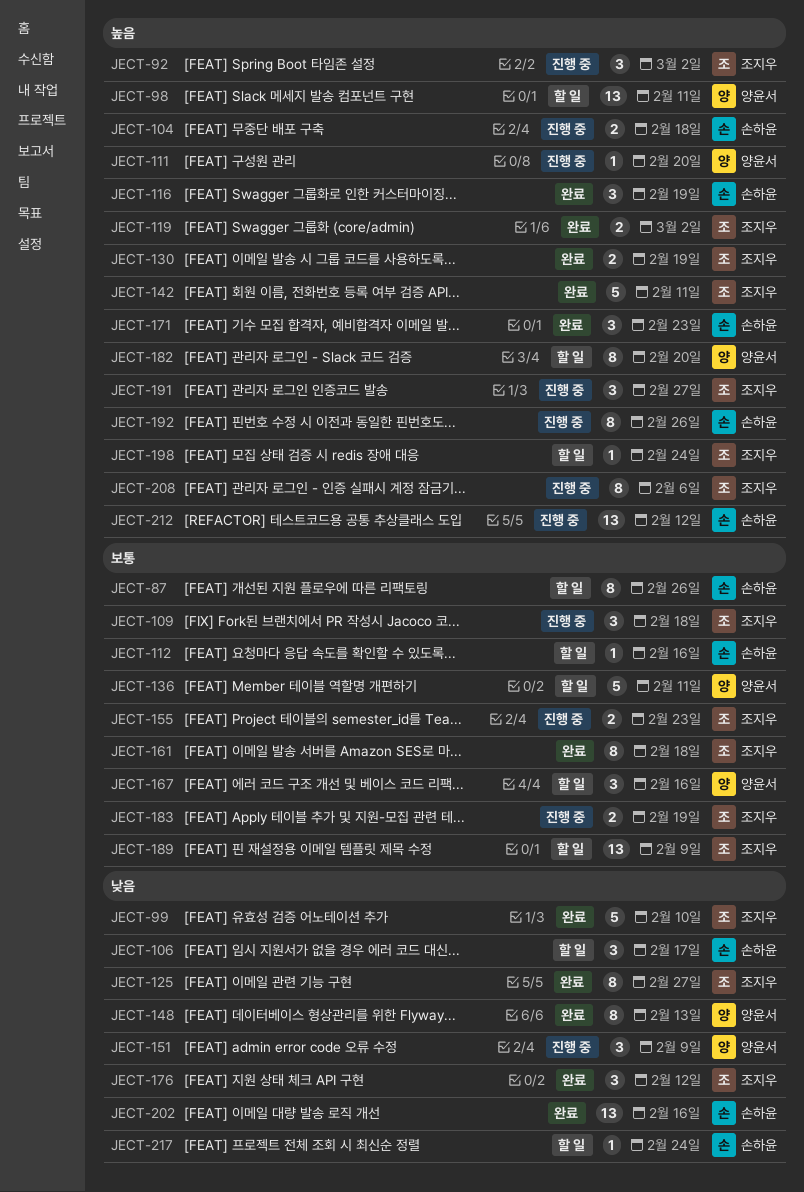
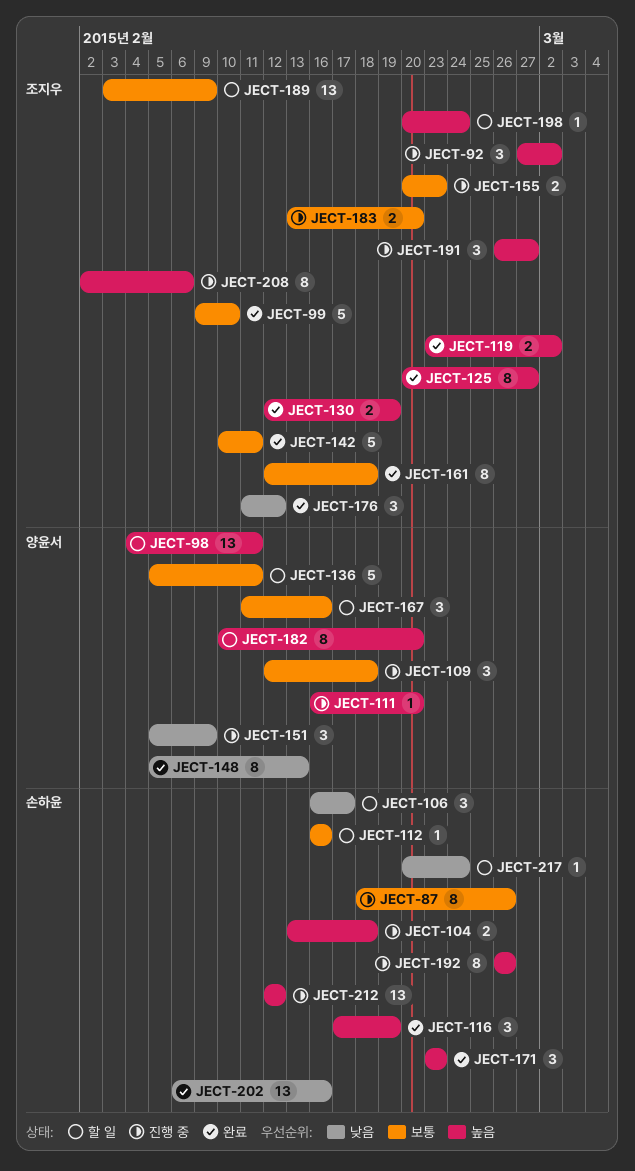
JECT-87, status: 할 일 -> 진행 중
JECT-99, priority: 낮음 -> 보통
JECT-109, owner: 조지우 -> 양윤서
JECT-125, priority: 낮음 -> 높음
JECT-142, priority: 높음 -> 보통
JECT-183, due: Feb 19 -> Feb 20

